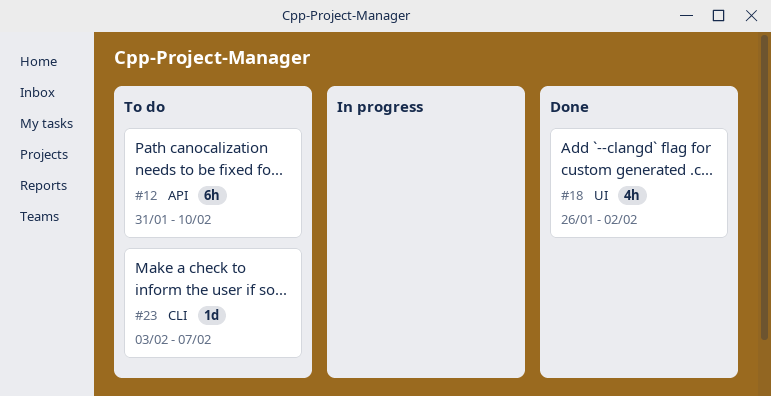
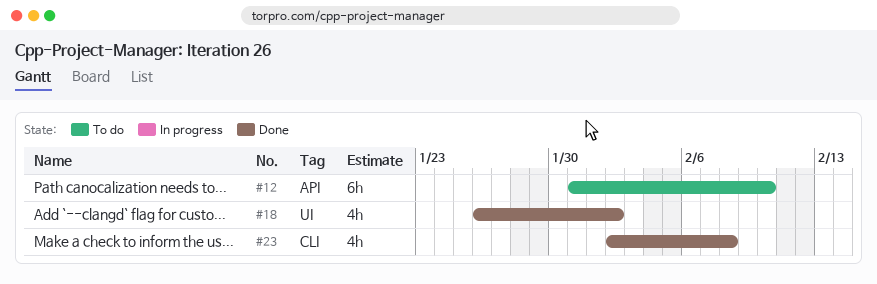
#23, status: To do -> Done
#23, estimate: 1d -> 4h
#23, start: Feb 3 -> Feb 2
#23, due: Feb 7 -> Feb 8

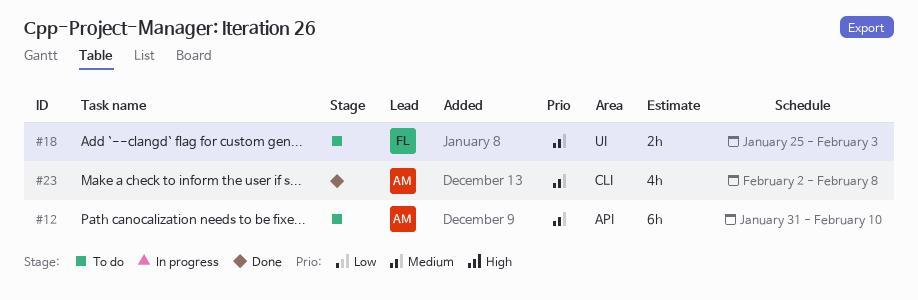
#18, status: Done -> To do
#18, estimate: 4h -> 2h
#18, start: Jan 26 -> Jan 25
#18, due: Feb 2 -> Feb 3

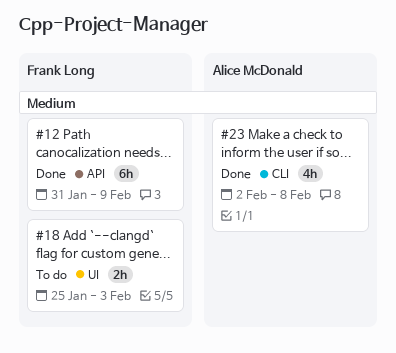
#12, status: To do -> Done
#12, owner: Alice McDonald -> Frank Long
#12, due: Feb 10 -> Feb 9

